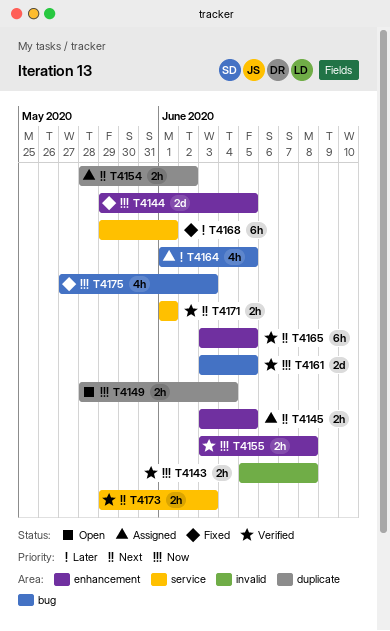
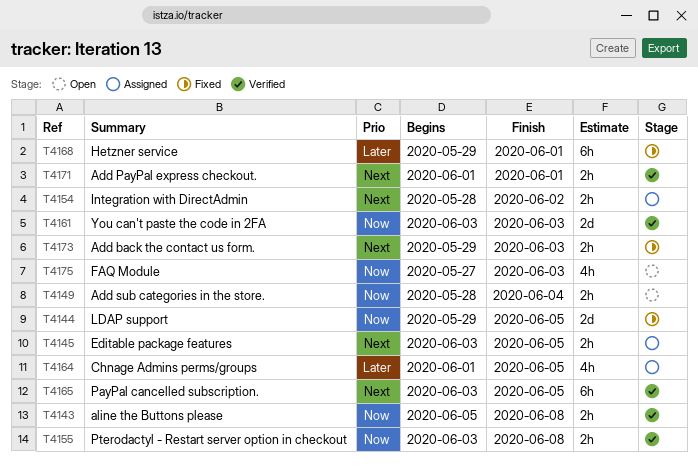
T4161, due: Jun 5 -> Jun 3
T4173, status: Verified -> Fixed
T4175, status: Fixed -> Open

